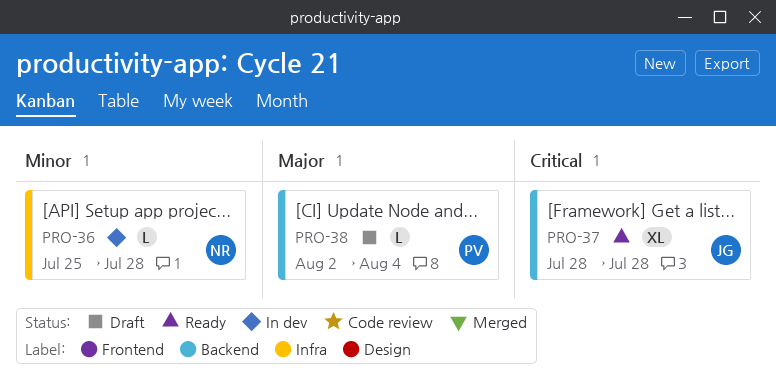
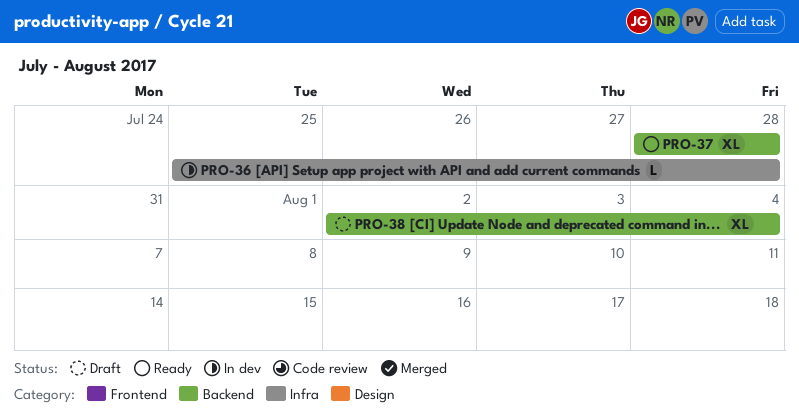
PRO-38, estimate: L -> XL

